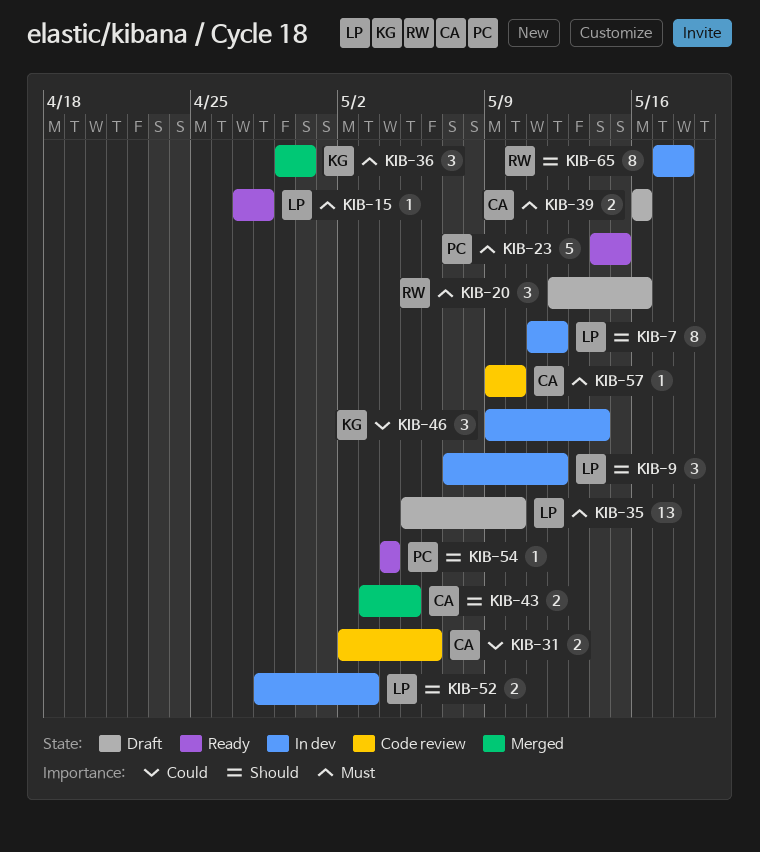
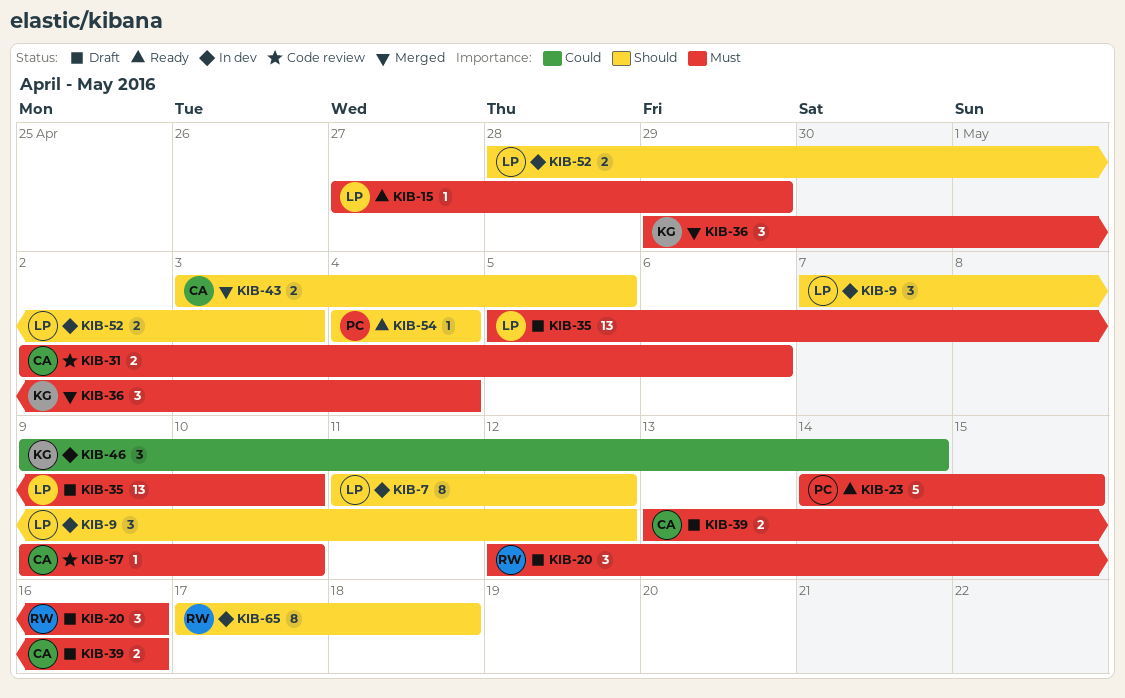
KIB-15, due: Apr 28 -> Apr 29
KIB-31, priority: Could -> Must
KIB-36, due: Apr 30 -> May 4
KIB-39, start: May 16 -> May 13

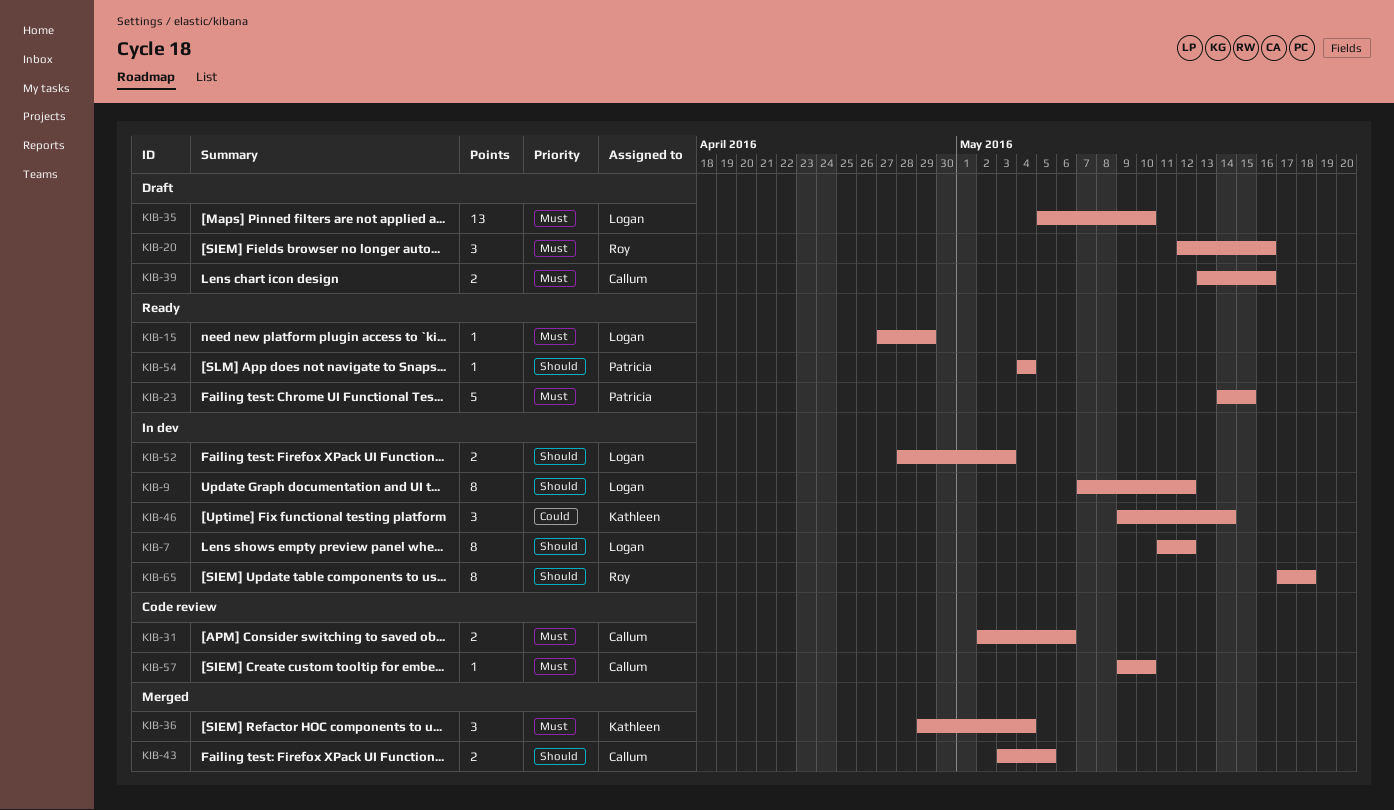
KIB-9, estimate: 3 -> 8

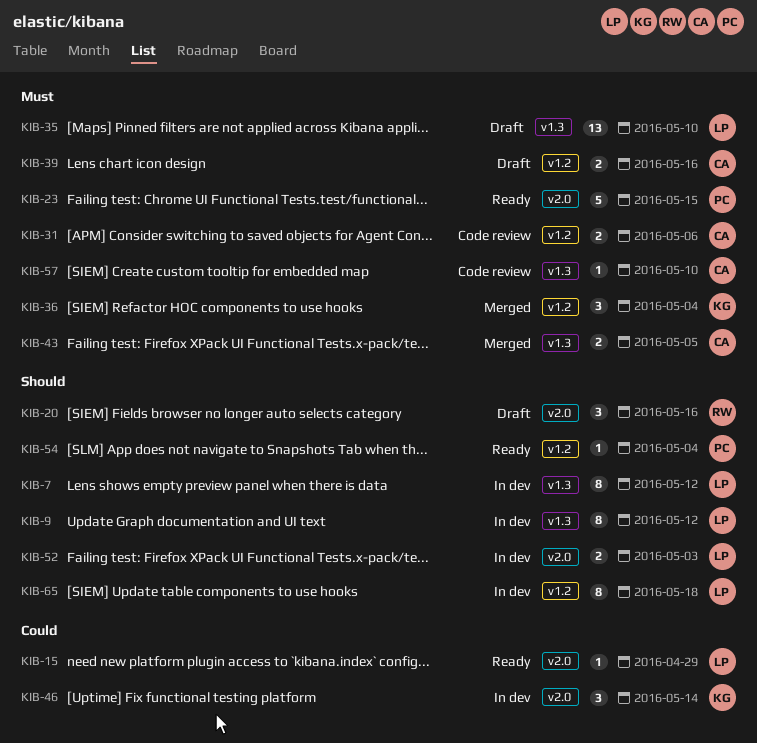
KIB-15, priority: Must -> Could
KIB-20, priority: Must -> Should
KIB-43, priority: Should -> Must
KIB-65, owner: Roy -> Logan

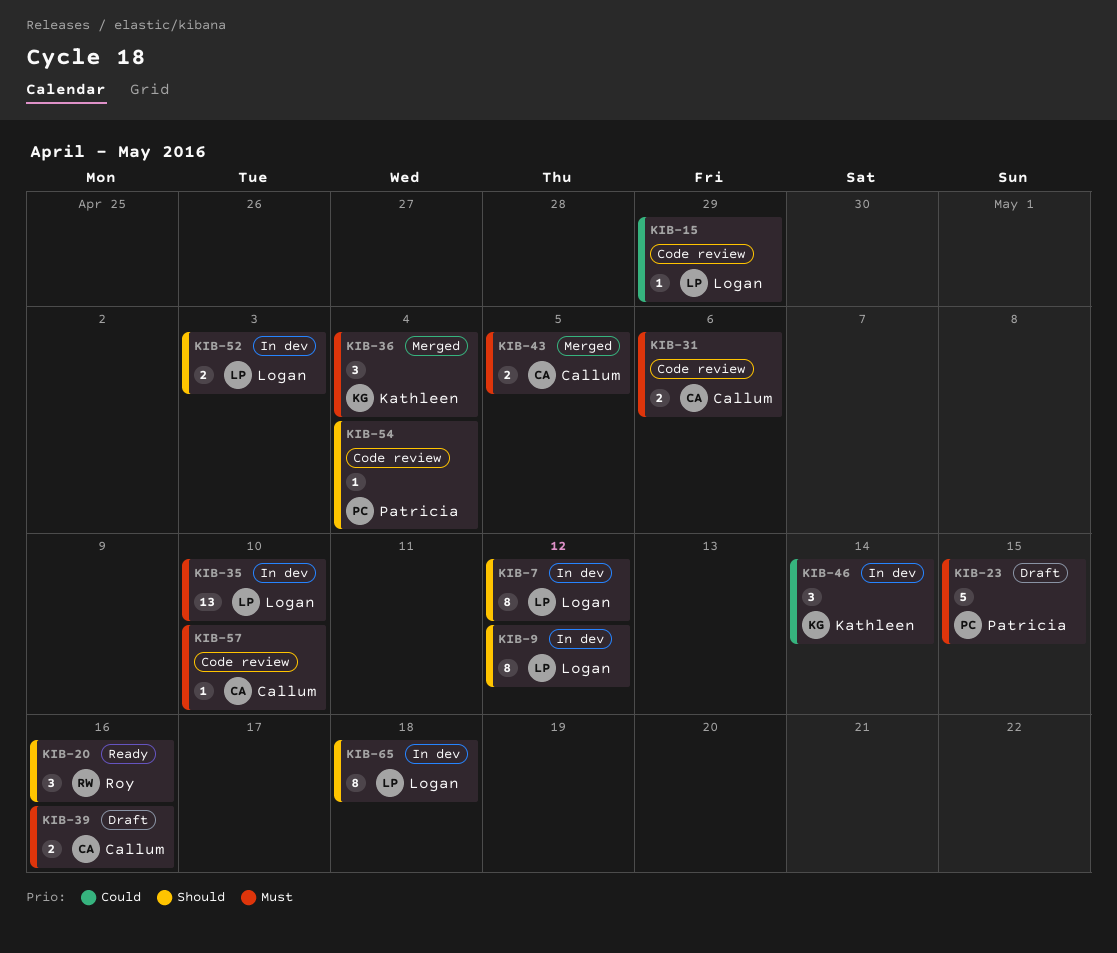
KIB-15, status: Ready -> Code review
KIB-20, status: Draft -> Ready
KIB-23, status: Ready -> Draft
KIB-35, status: Draft -> In dev
KIB-54, status: Ready -> Code review

